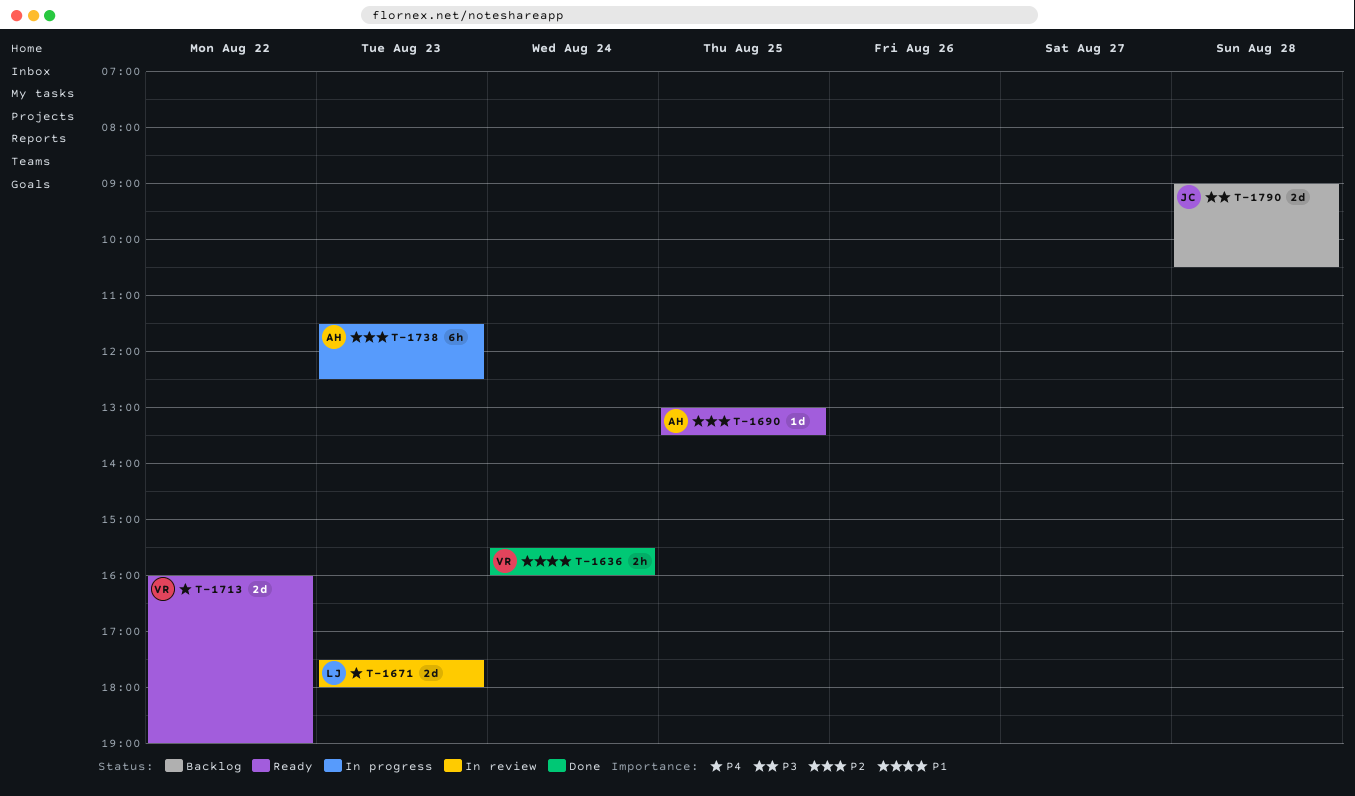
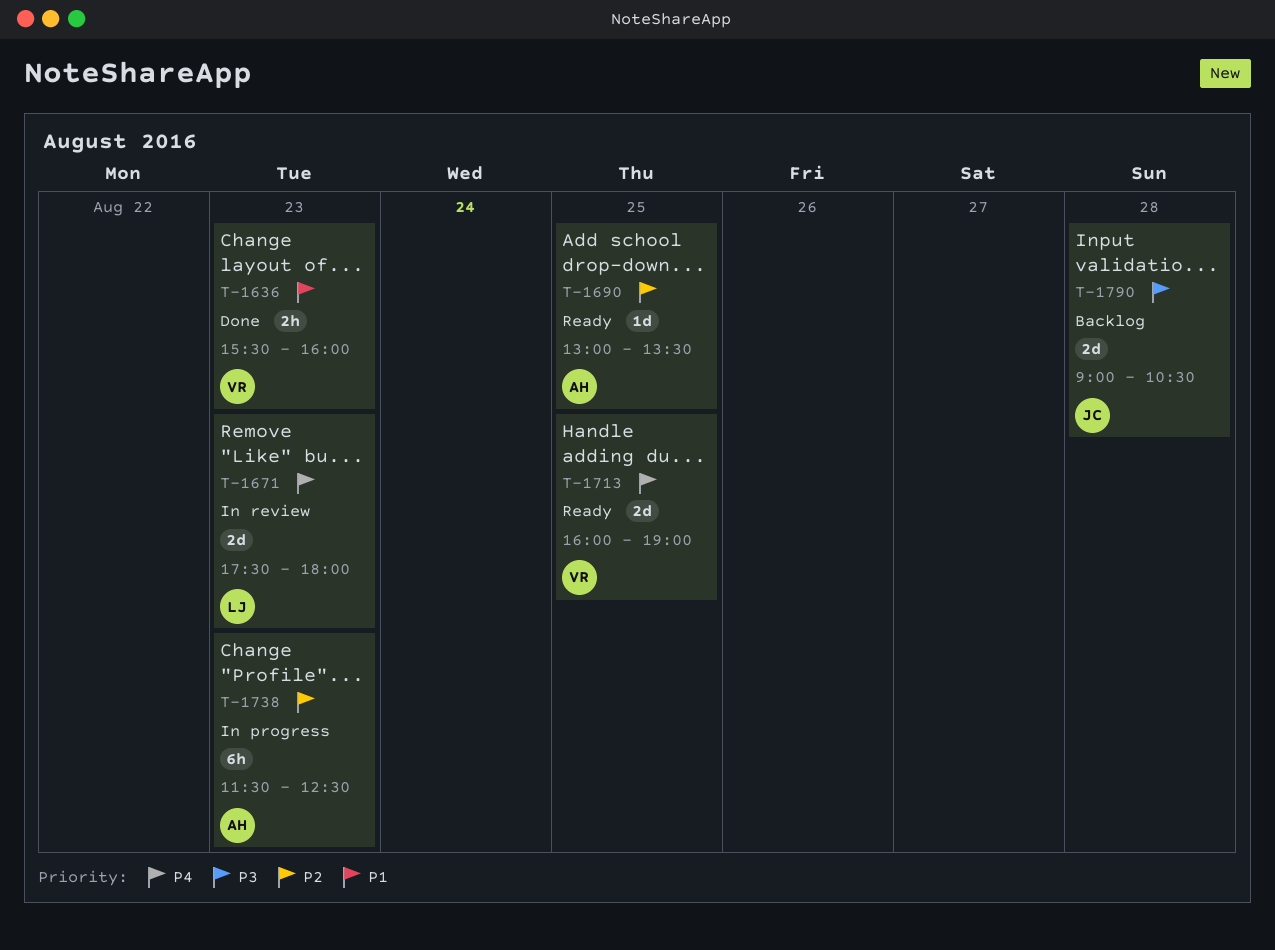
T-1636, day: Aug 24 -> Aug 23
T-1713, day: Aug 22 -> Aug 25

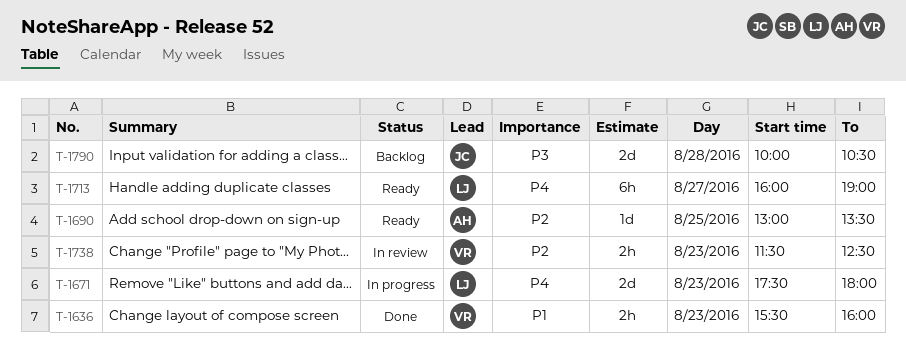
T-1671, status: In review -> In progress
T-1713, owner: VR -> LJ
T-1713, estimate: 2d -> 6h
T-1713, day: Aug 25 -> Aug 27
T-1738, status: In progress -> In review
T-1738, owner: AH -> VR
T-1738, estimate: 6h -> 2h
T-1790, begins: 09:00 -> 10:00

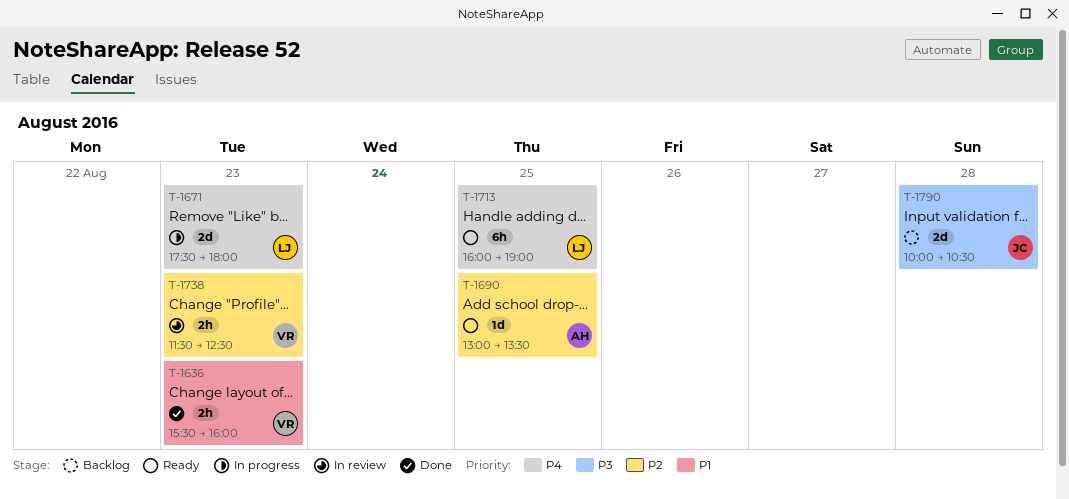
T-1713, day: Aug 27 -> Aug 25

